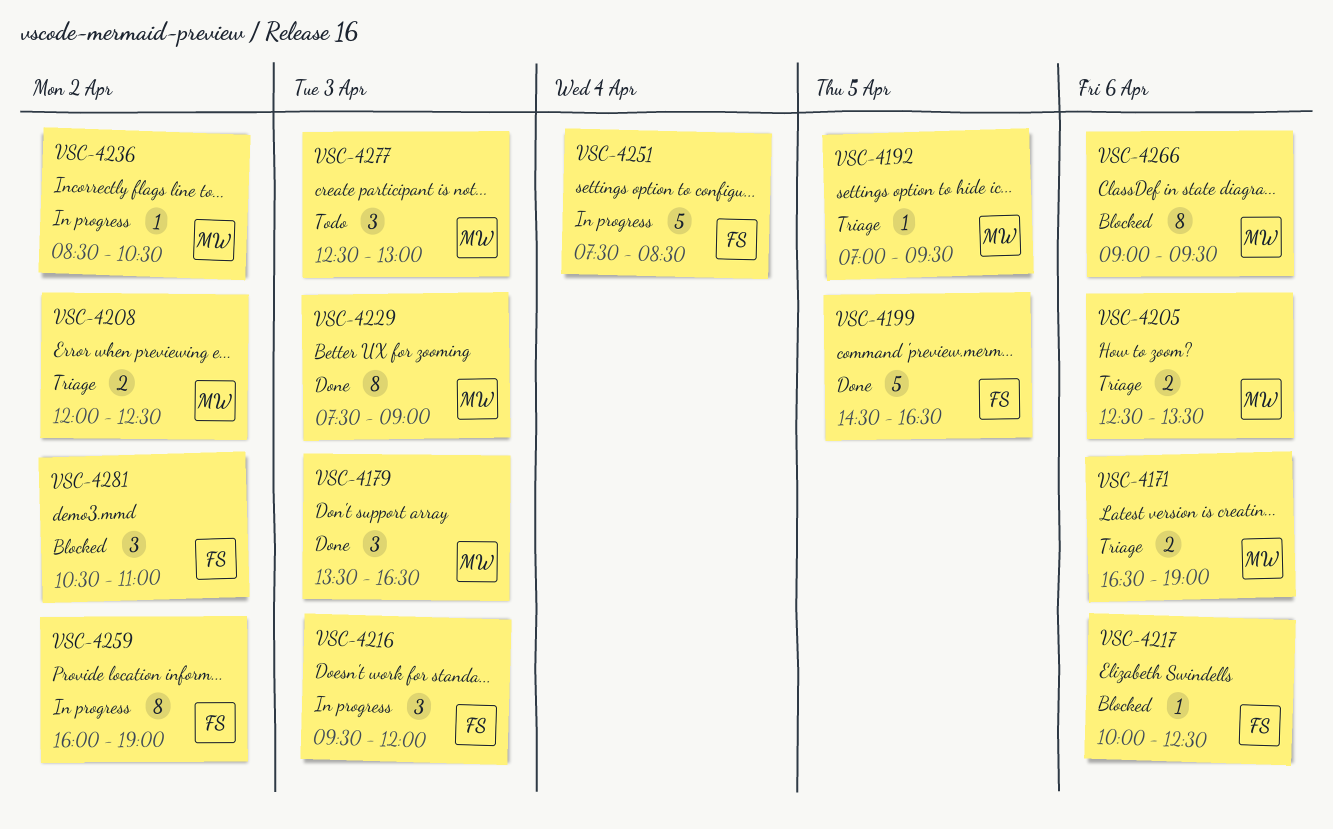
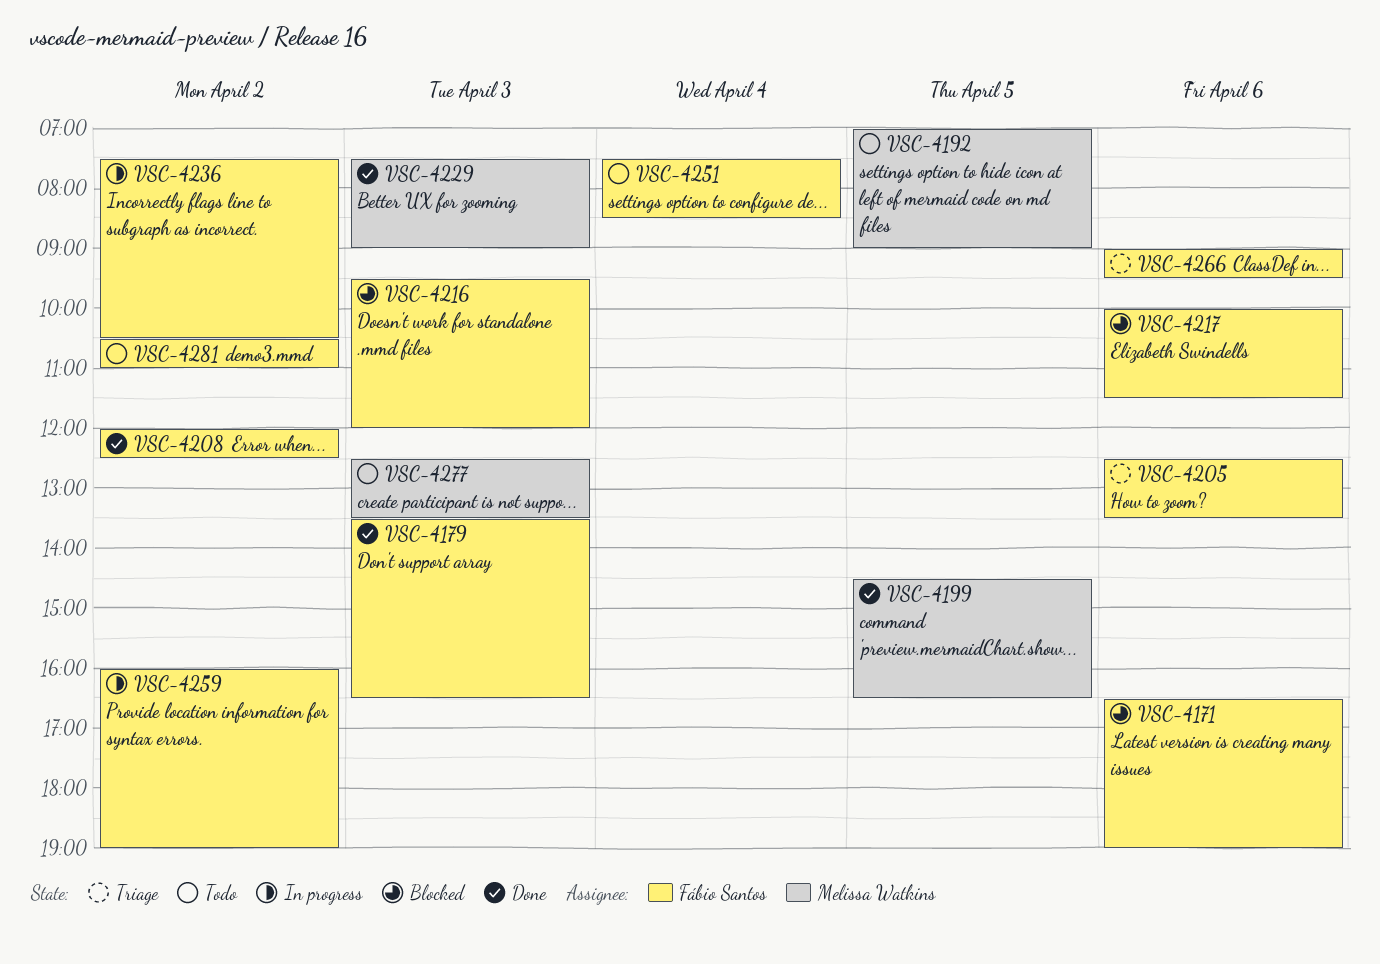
VSC-4171, status: Triage -> Blocked
VSC-4171, owner: Melissa Watkins -> Fábio Santos
VSC-4179, owner: Melissa Watkins -> Fábio Santos
VSC-4192, status: Triage -> Todo
VSC-4192, ends: 09:30 -> 09:00
VSC-4199, owner: Fábio Santos -> Melissa Watkins
VSC-4205, owner: Melissa Watkins -> Fábio Santos
VSC-4208, status: Triage -> Done
VSC-4208, owner: Melissa Watkins -> Fábio Santos
VSC-4216, status: In progress -> Blocked
VSC-4217, ends: 12:30 -> 11:30
VSC-4236, owner: Melissa Watkins -> Fábio Santos
VSC-4236, begins: 08:30 -> 07:30
VSC-4251, status: In progress -> Todo
VSC-4266, status: Blocked -> Triage
VSC-4266, owner: Melissa Watkins -> Fábio Santos
VSC-4277, ends: 13:00 -> 13:30
VSC-4281, status: Blocked -> Todo

